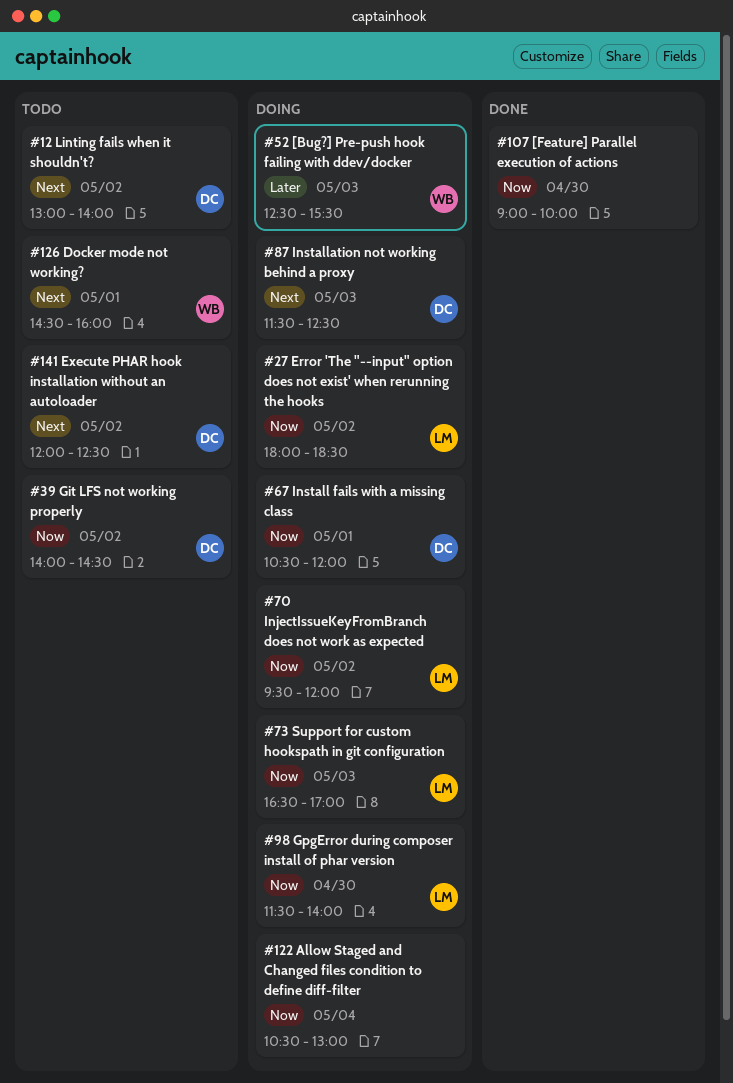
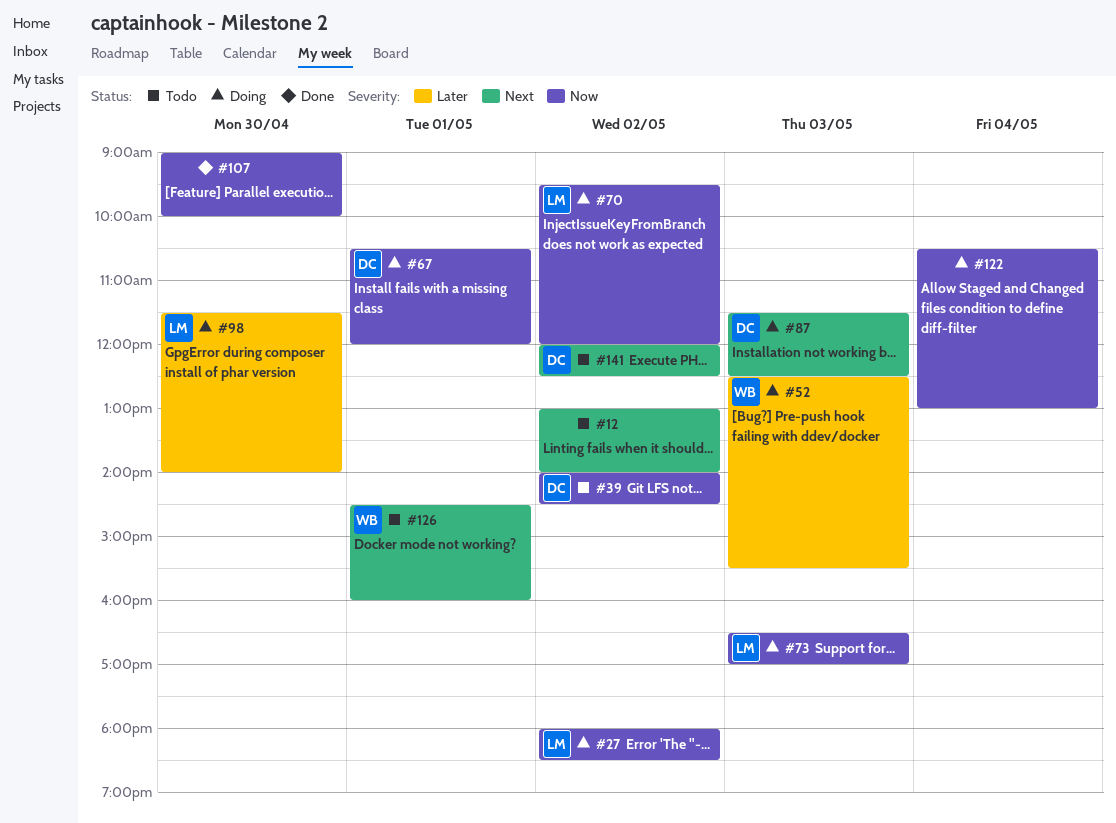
#12, owner: DC -> none
#98, priority: Now -> Later

